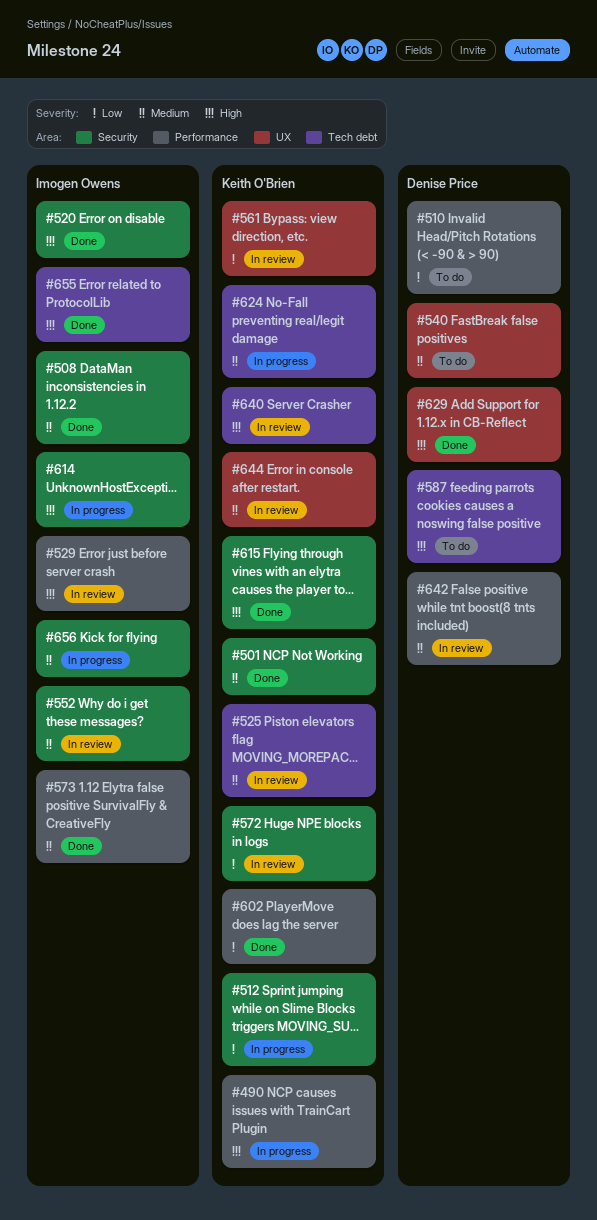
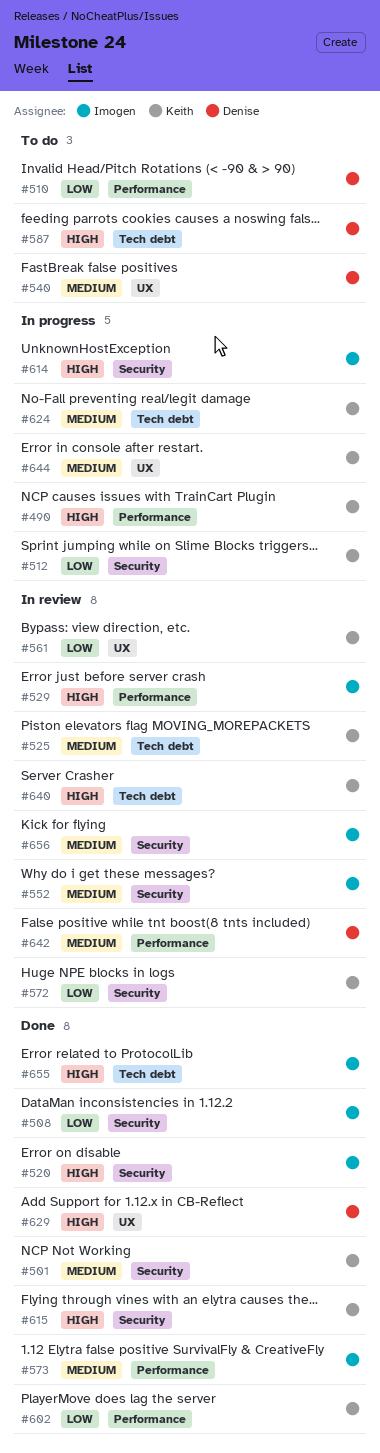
#508, priority: Medium -> Low
#644, status: In review -> In progress
#656, status: In progress -> In review

